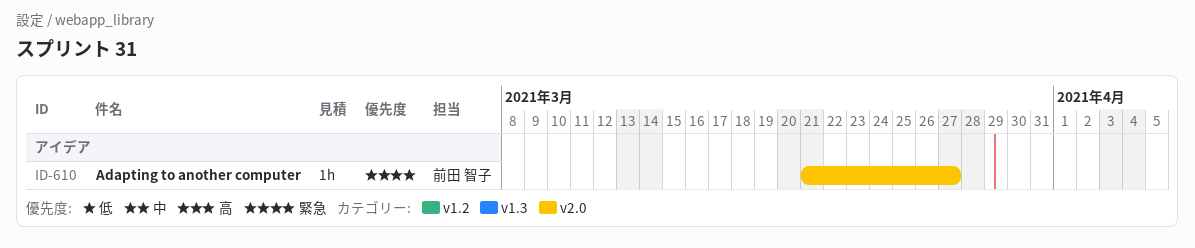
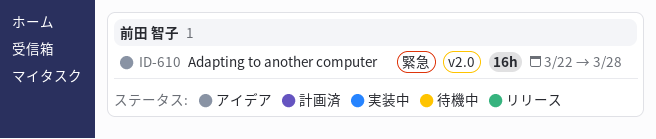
ID-610, estimate: 1h -> 16h
ID-610, start: Mar 21 -> Mar 22
ID-610, due: Mar 27 -> Mar 28

